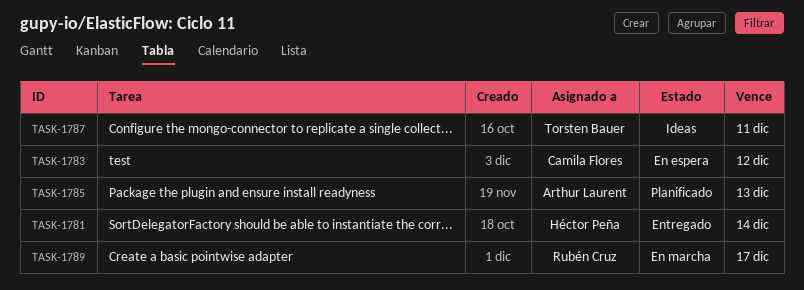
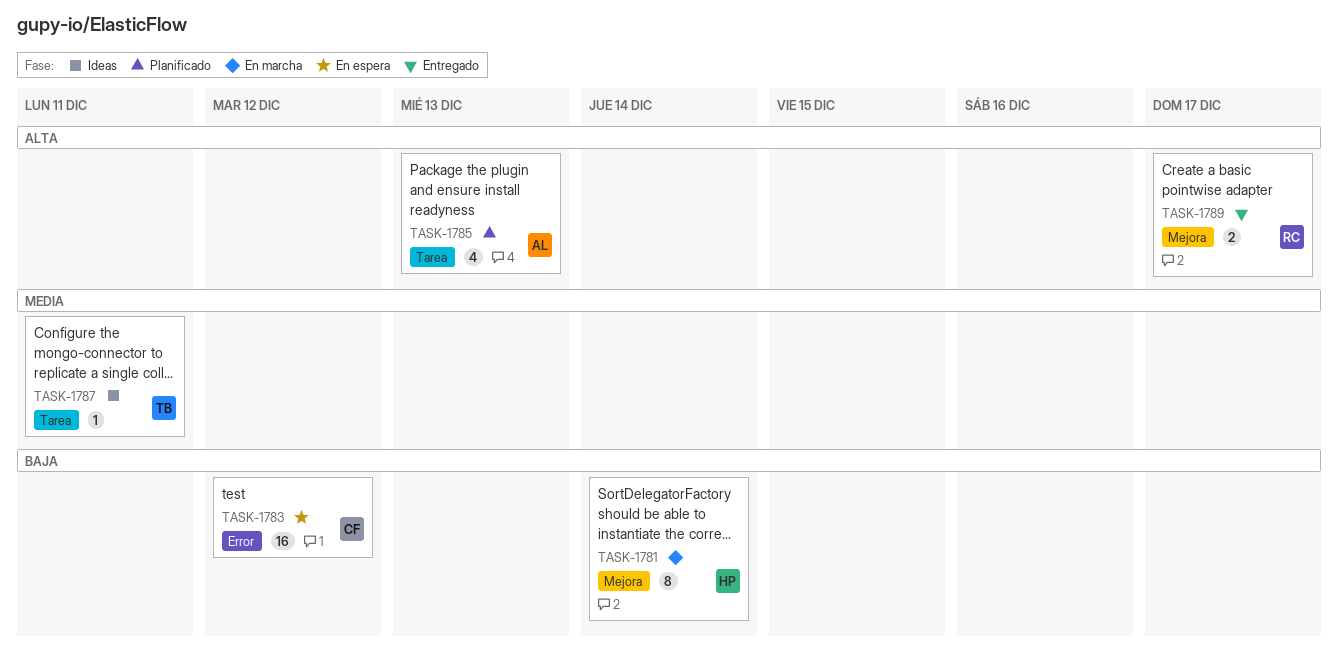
TASK-1781, status: Entregado -> En marcha
TASK-1789, status: En marcha -> Entregado

